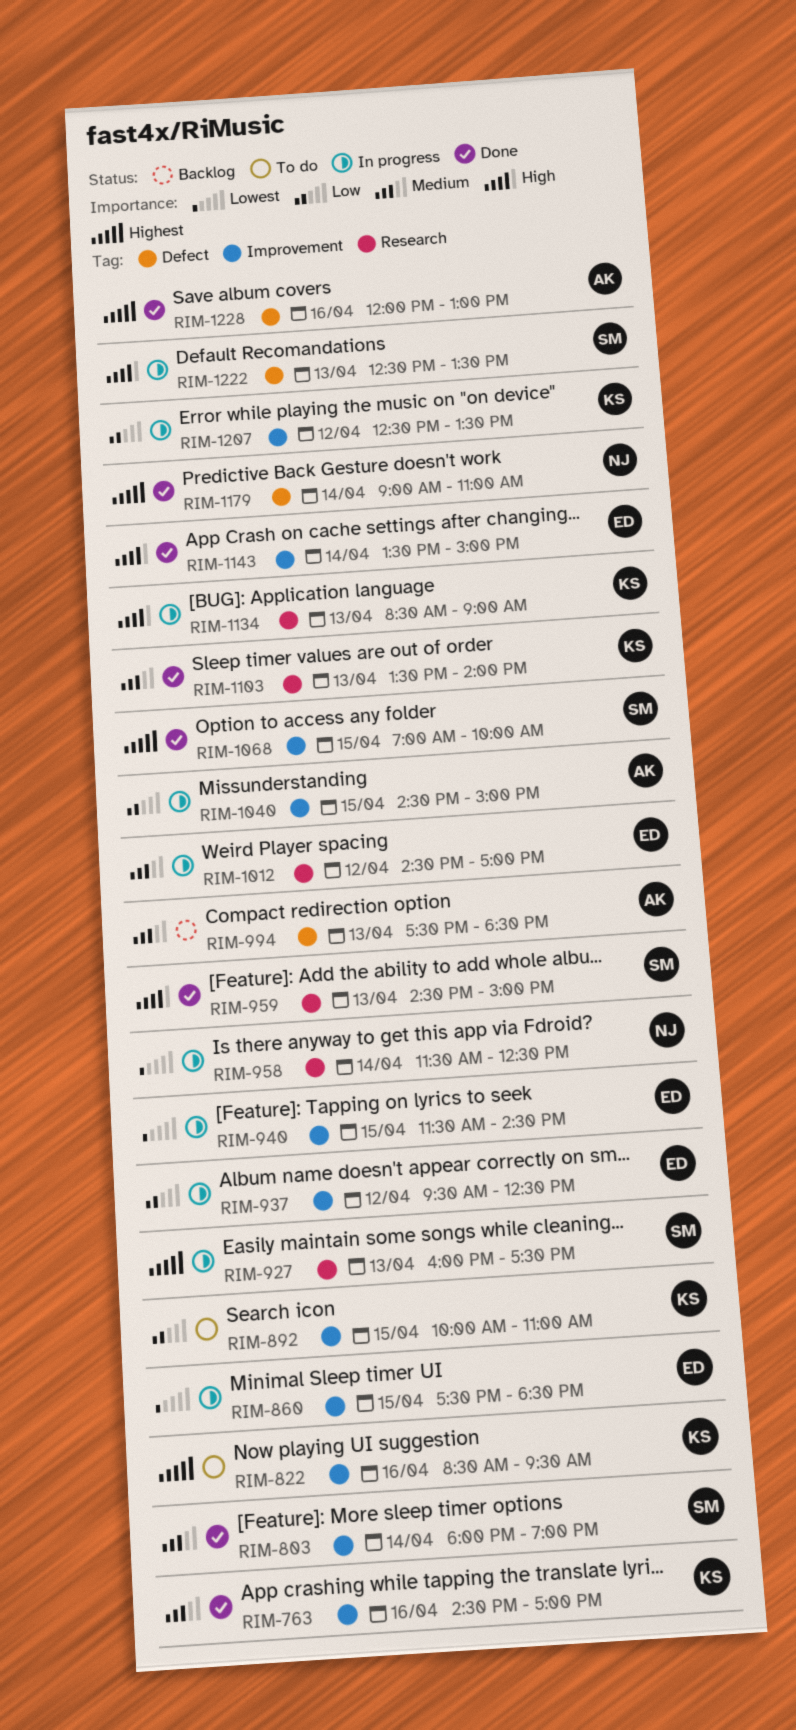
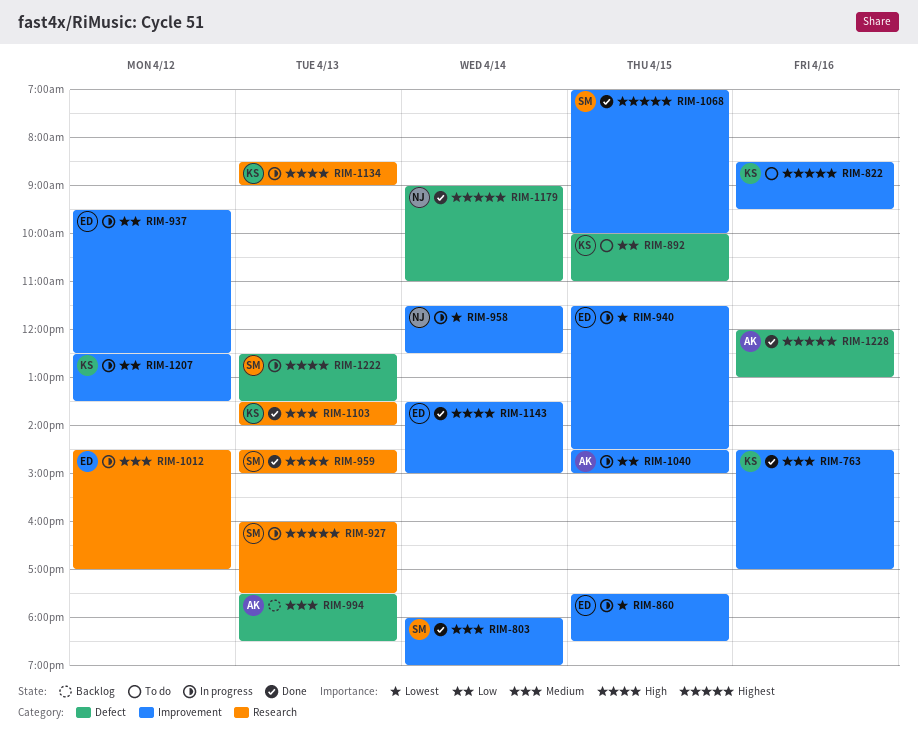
RIM-892, label: Improvement -> Defect
RIM-958, label: Research -> Improvement

